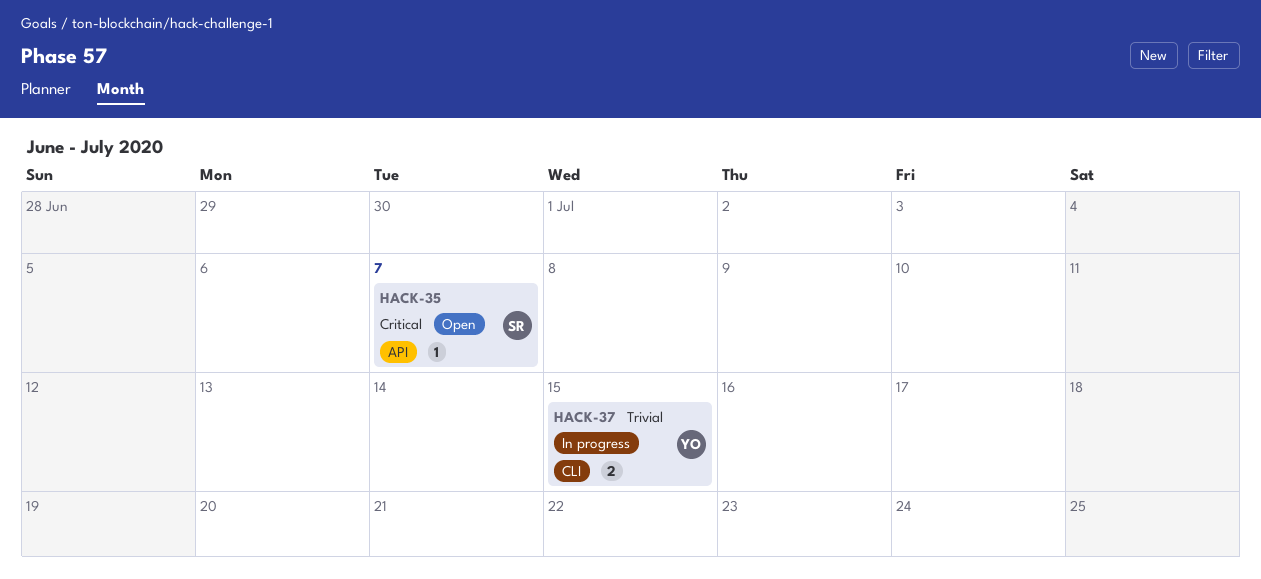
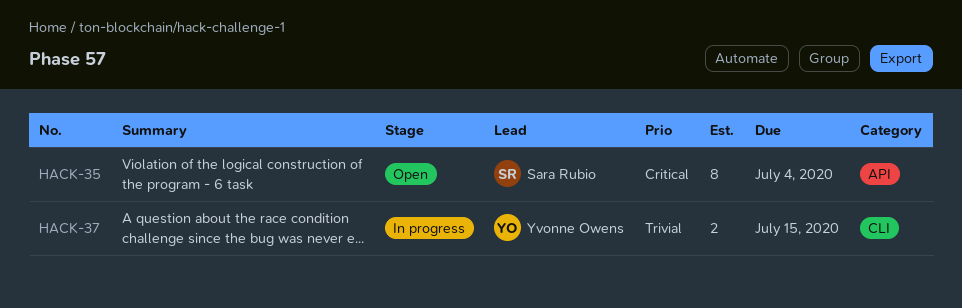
HACK-35, estimate: 1 -> 8
HACK-35, due: Jul 7 -> Jul 4

